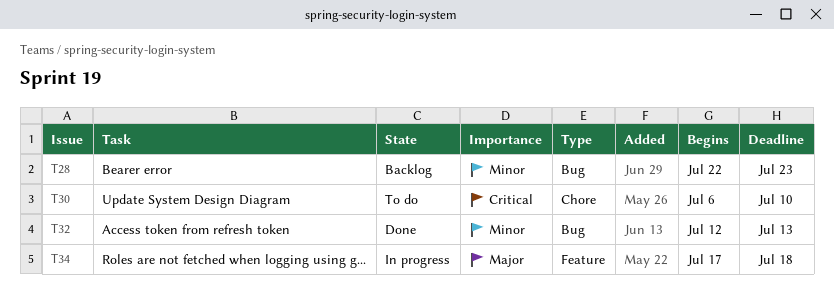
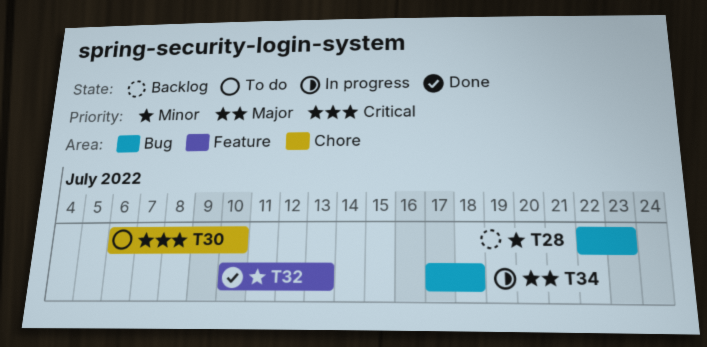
T32, label: Bug -> Feature
T32, start: Jul 12 -> Jul 10
T34, label: Feature -> Bug

